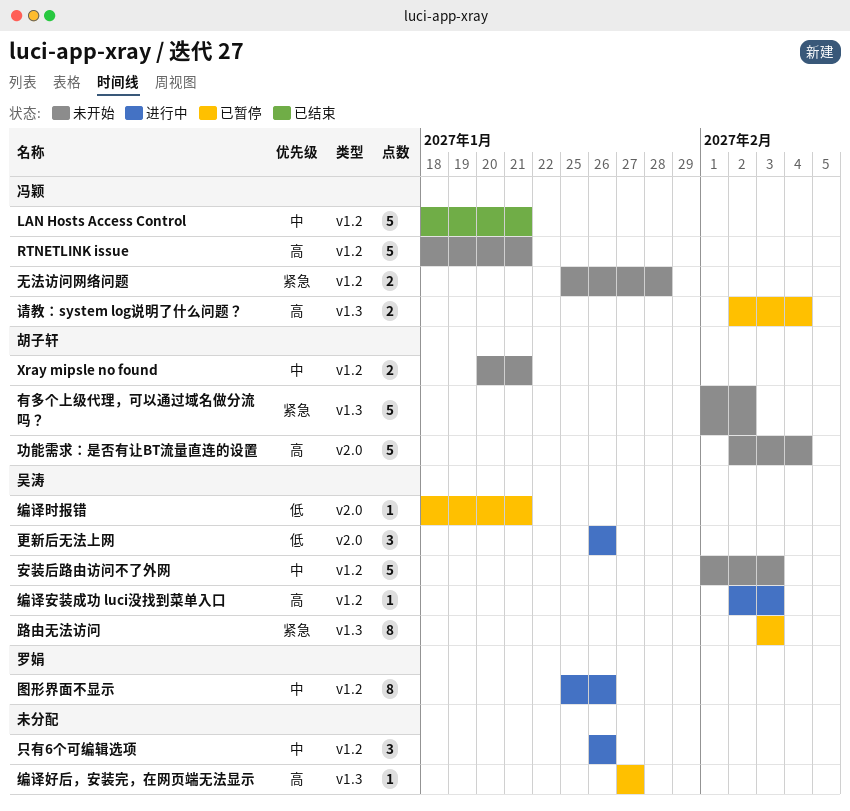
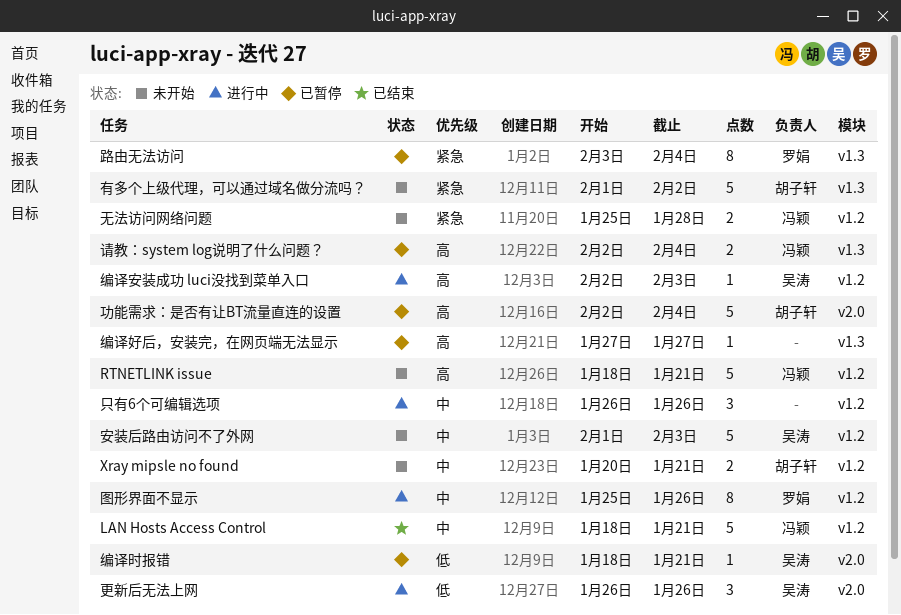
功能需求：是否有让BT流量直连的设置, status: 未开始 -> 已暂停
路由无法访问, owner: 吴涛 -> 罗娟
路由无法访问, due: Feb 3 -> Feb 4

